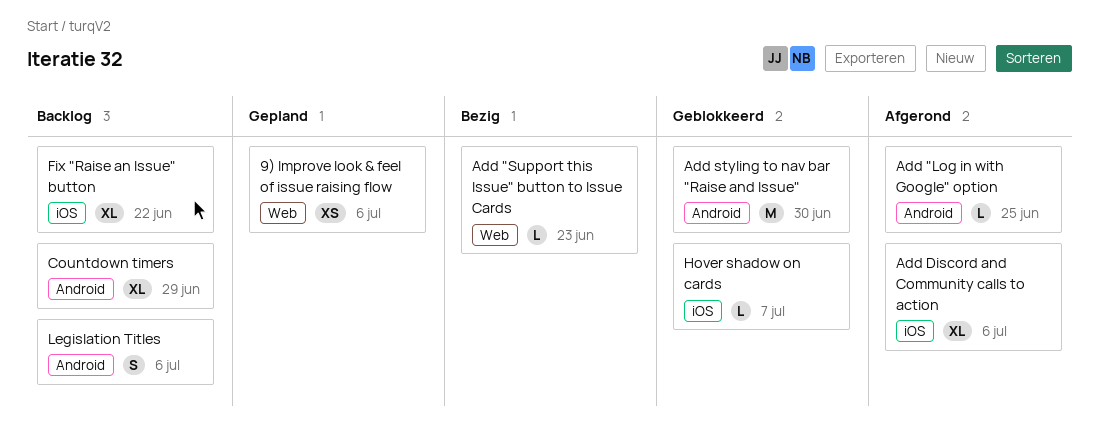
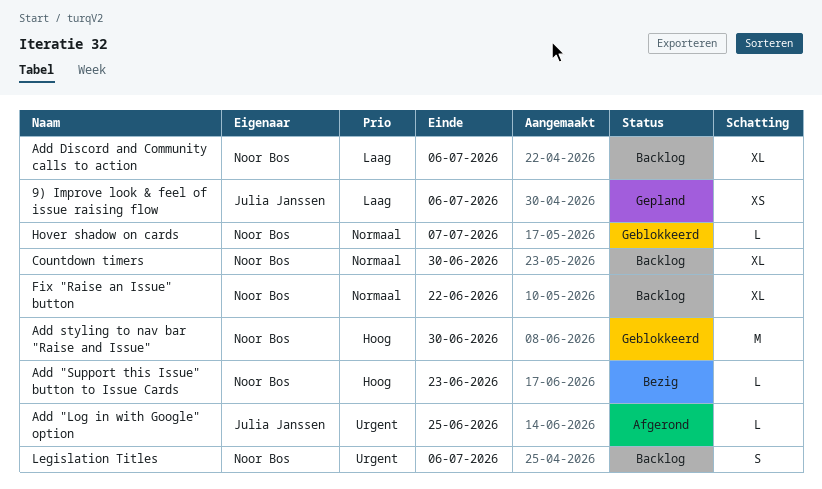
Add Discord and Community calls to action, status: Afgerond -> Backlog
Countdown timers, due: Jun 29 -> Jun 30

